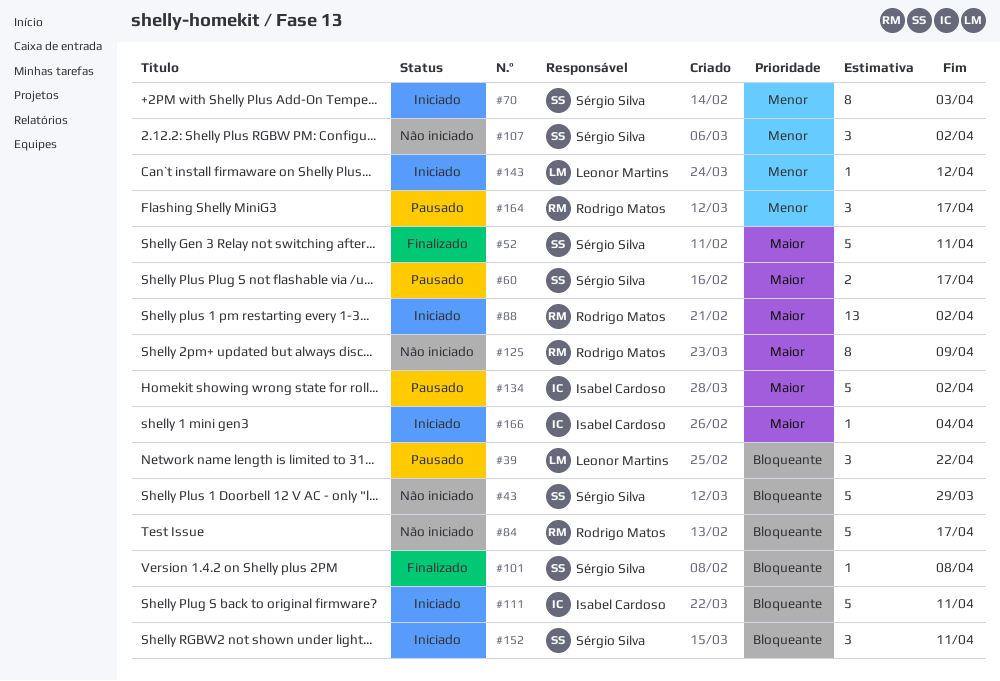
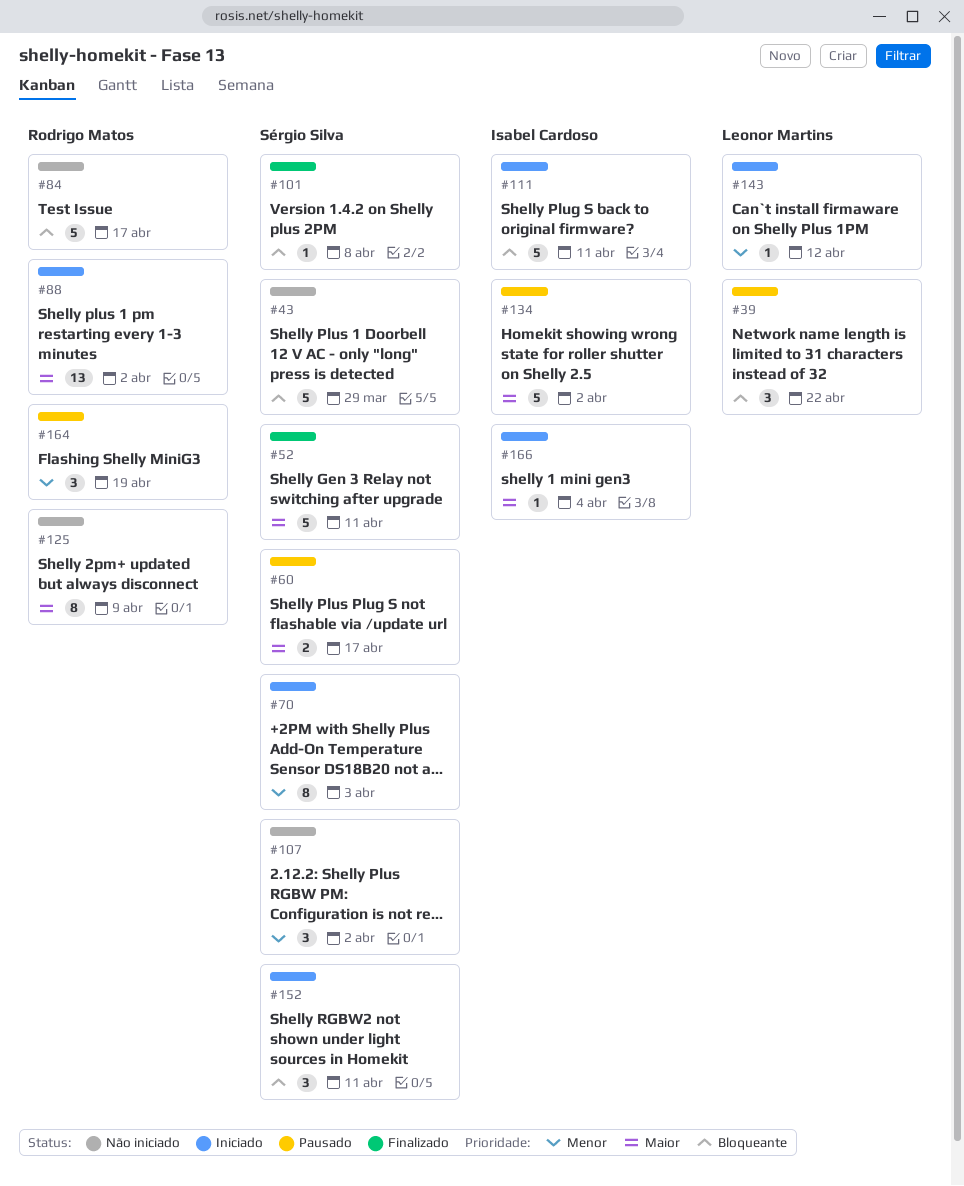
#164, due: Apr 17 -> Apr 19

